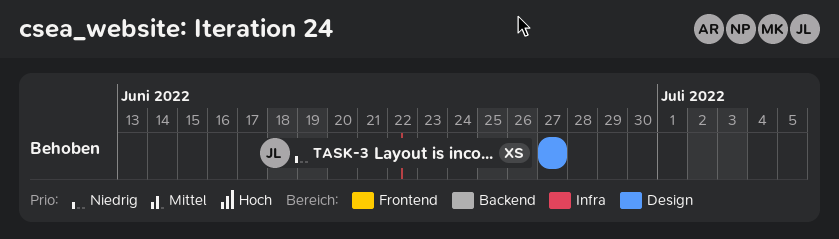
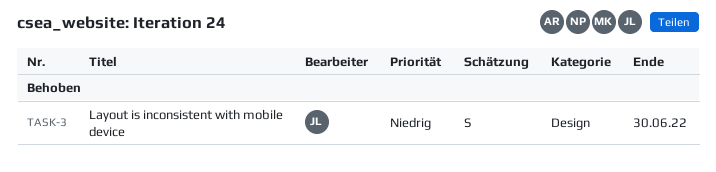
TASK-3, estimate: XS -> S
TASK-3, due: Jun 27 -> Jun 30

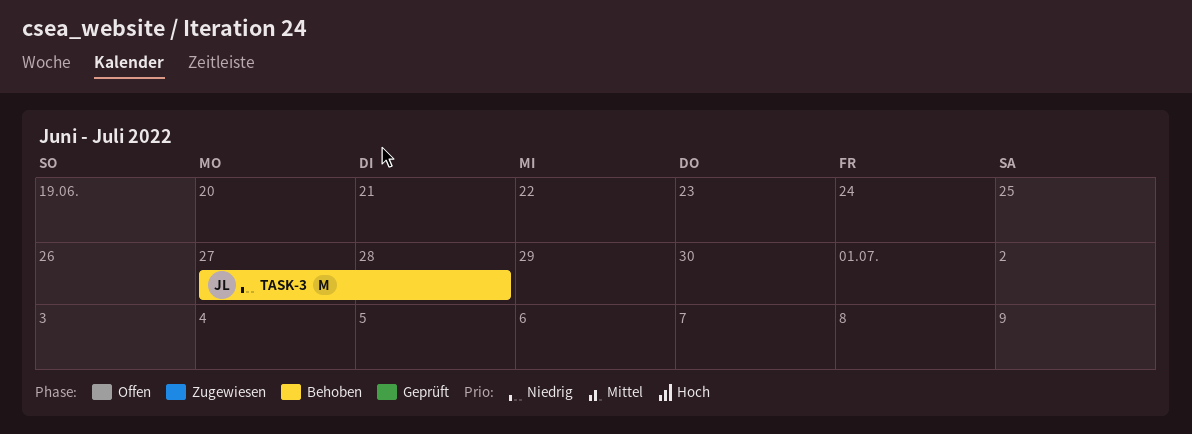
TASK-3, estimate: S -> M
TASK-3, due: Jun 30 -> Jun 28

